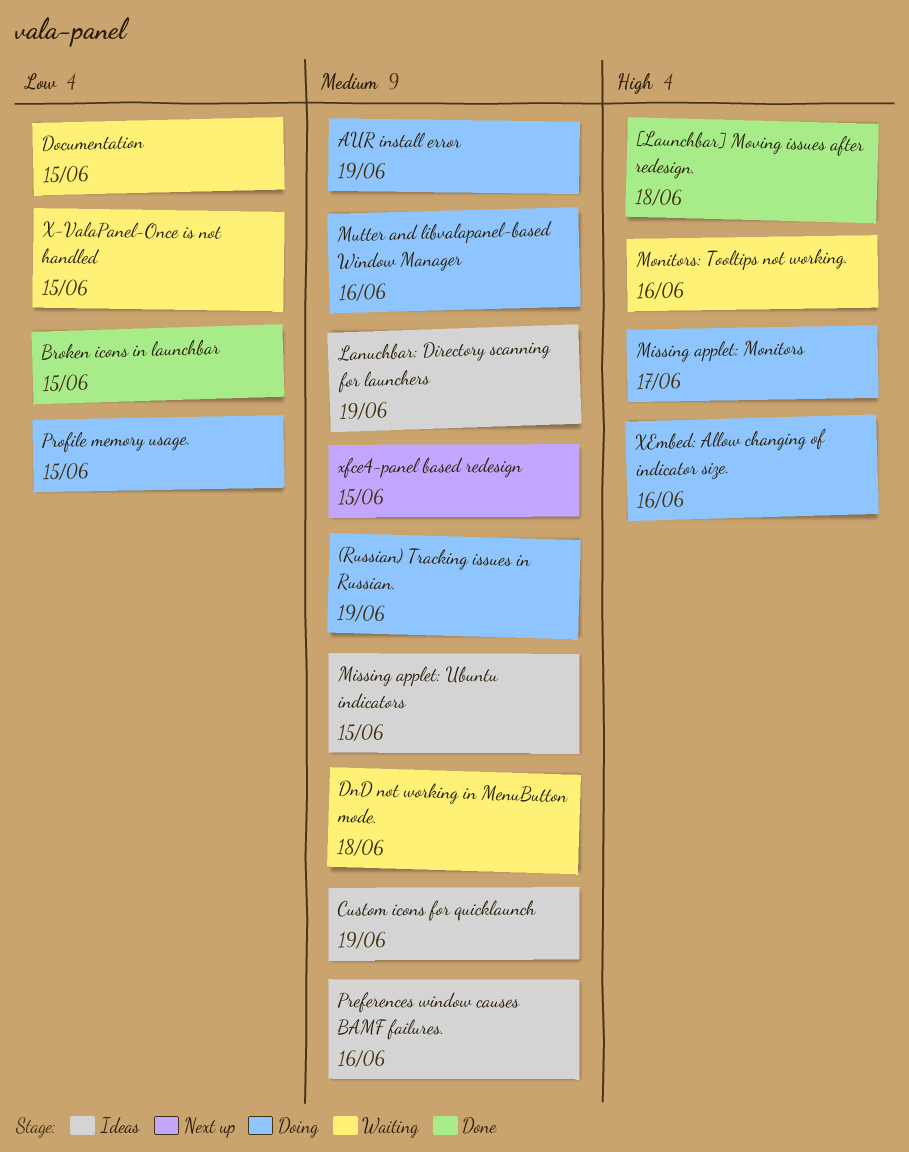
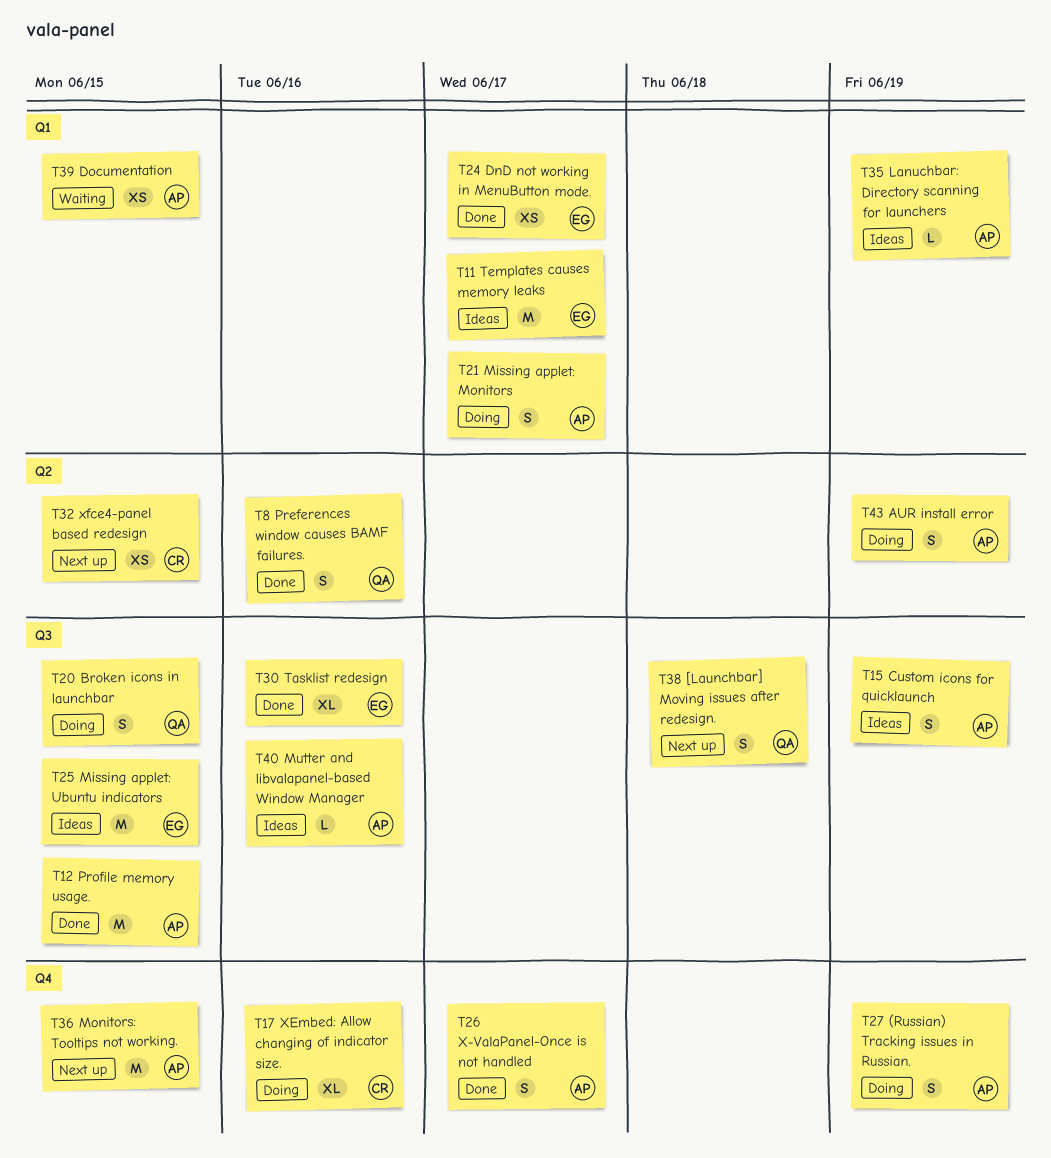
[Launchbar] Moving issues after redesign., status: Done -> Next up
Broken icons in launchbar, status: Done -> Doing
DnD not working in MenuButton mode., status: Waiting -> Done
DnD not working in MenuButton mode., due: Jun 18 -> Jun 17
Monitors: Tooltips not working., status: Waiting -> Next up
Monitors: Tooltips not working., due: Jun 16 -> Jun 15
Mutter and libvalapanel-based Window Manager, status: Doing -> Ideas
Preferences window causes BAMF failures., status: Ideas -> Done
Profile memory usage., status: Doing -> Done
Tasklist redesign: none -> present
Templates causes memory leaks: none -> present
X-ValaPanel-Once is not handled, status: Waiting -> Done
X-ValaPanel-Once is not handled, due: Jun 15 -> Jun 17

